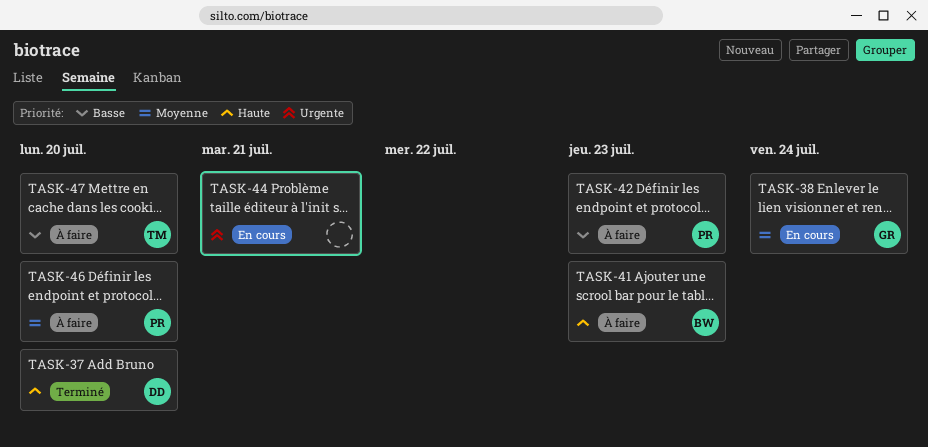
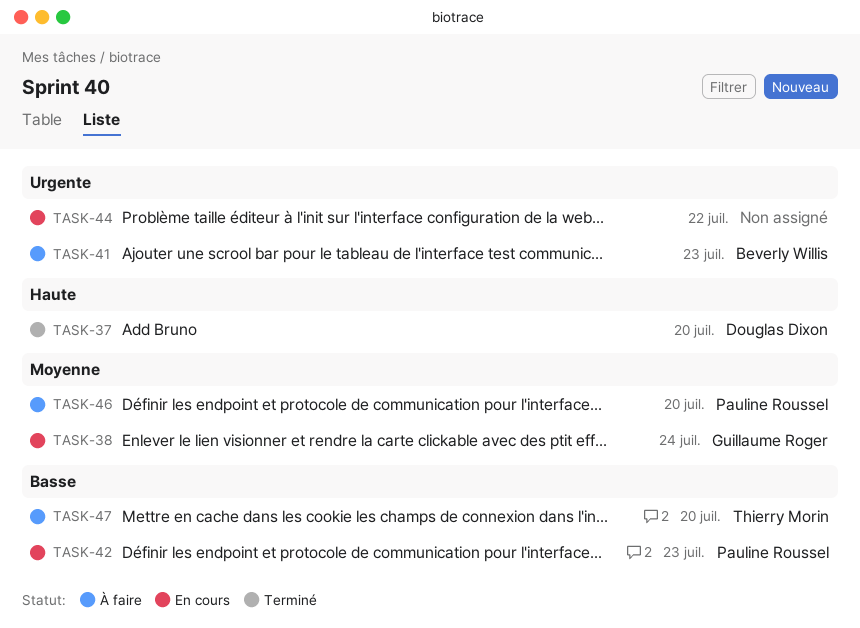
TASK-41, priority: Haute -> Urgente
TASK-42, status: À faire -> En cours
TASK-44, due: Jul 21 -> Jul 22

